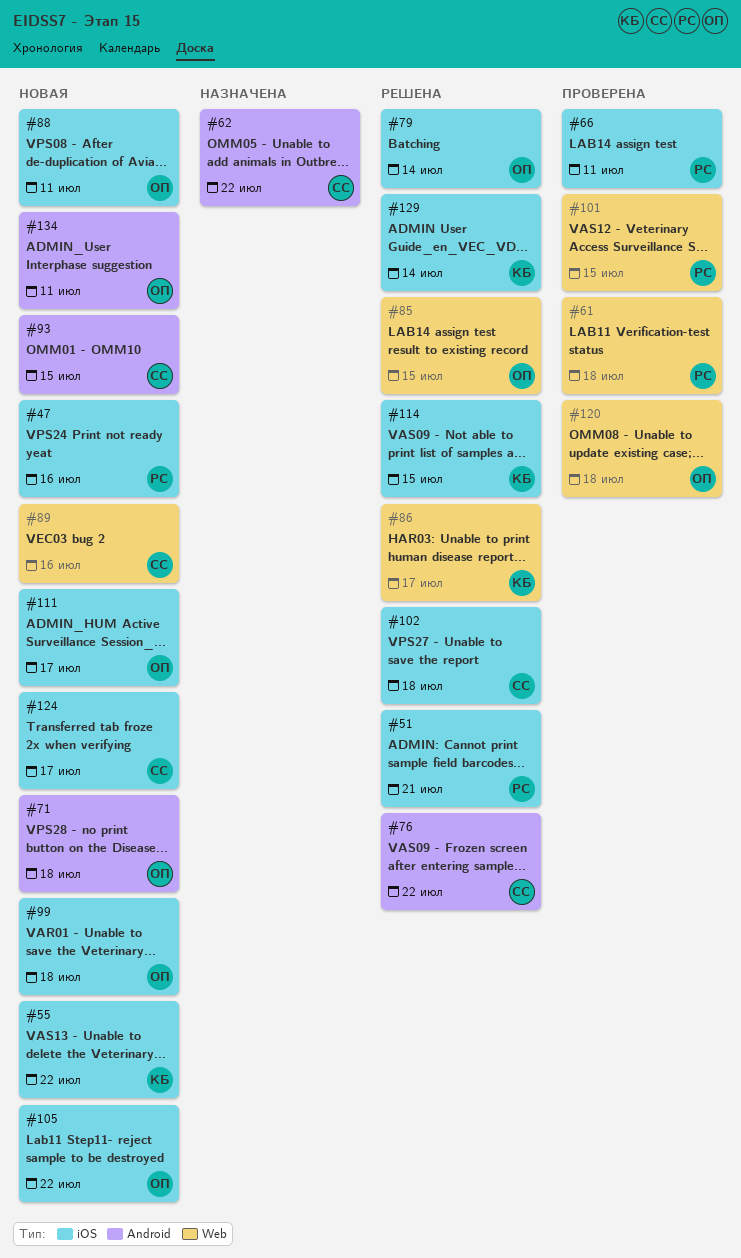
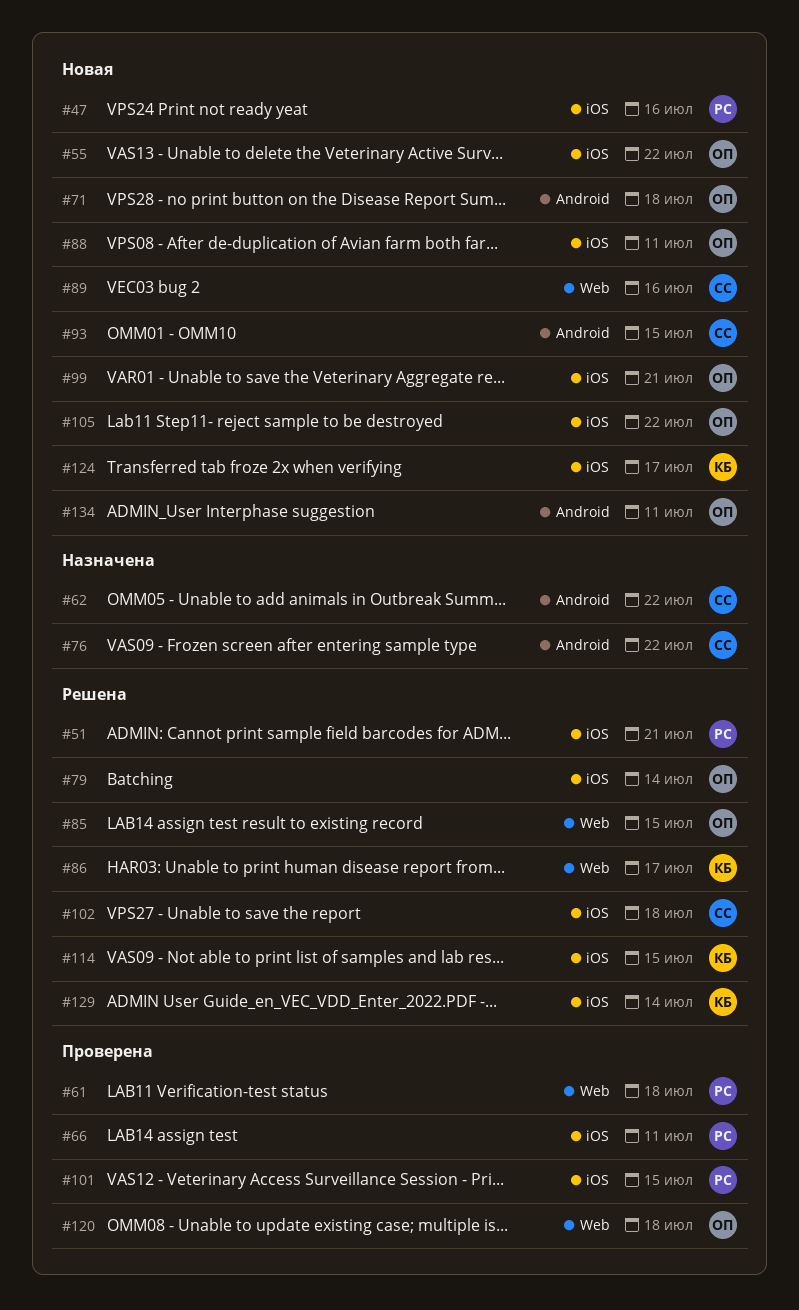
#55, owner: КБ -> ОП
#76, status: Решена -> Назначена
#99, due: Jul 18 -> Jul 21
#101, label: Web -> iOS
#111: present -> none
#124, owner: СС -> КБ

